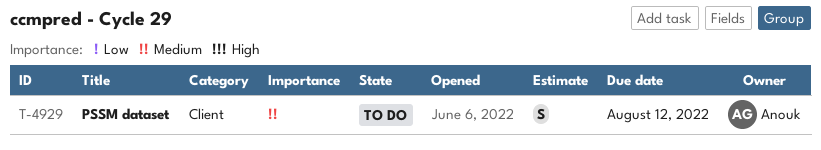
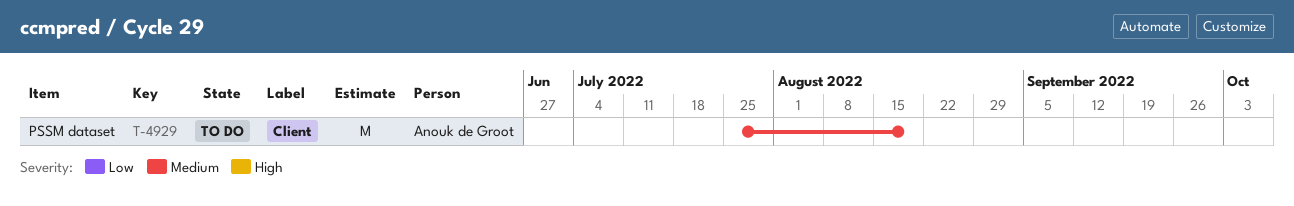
T-4929, estimate: S -> M
T-4929, due: Aug 12 -> Aug 19

